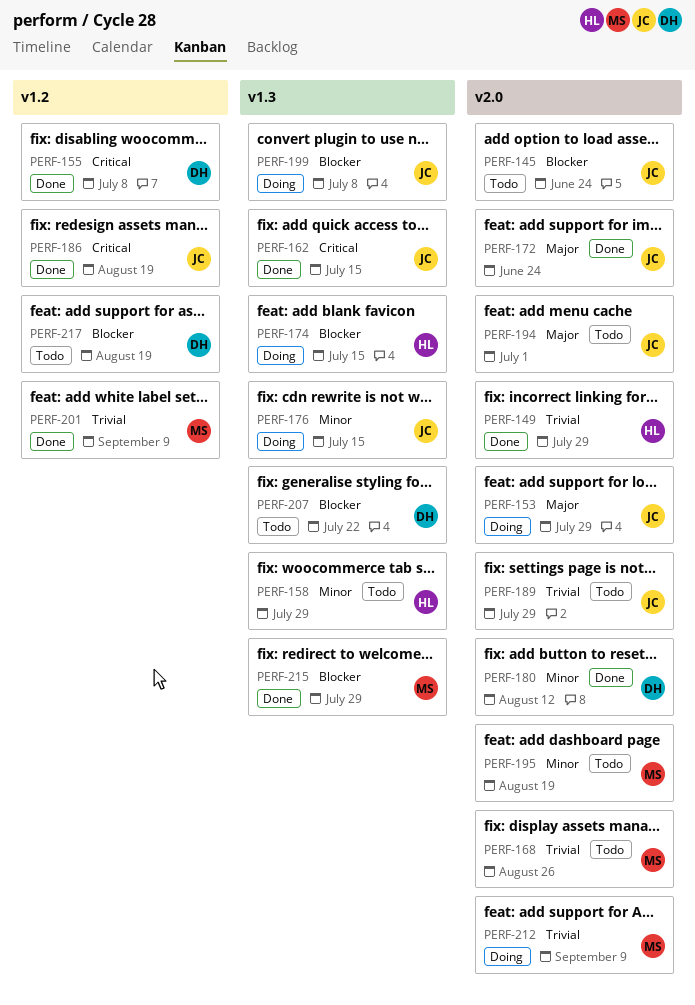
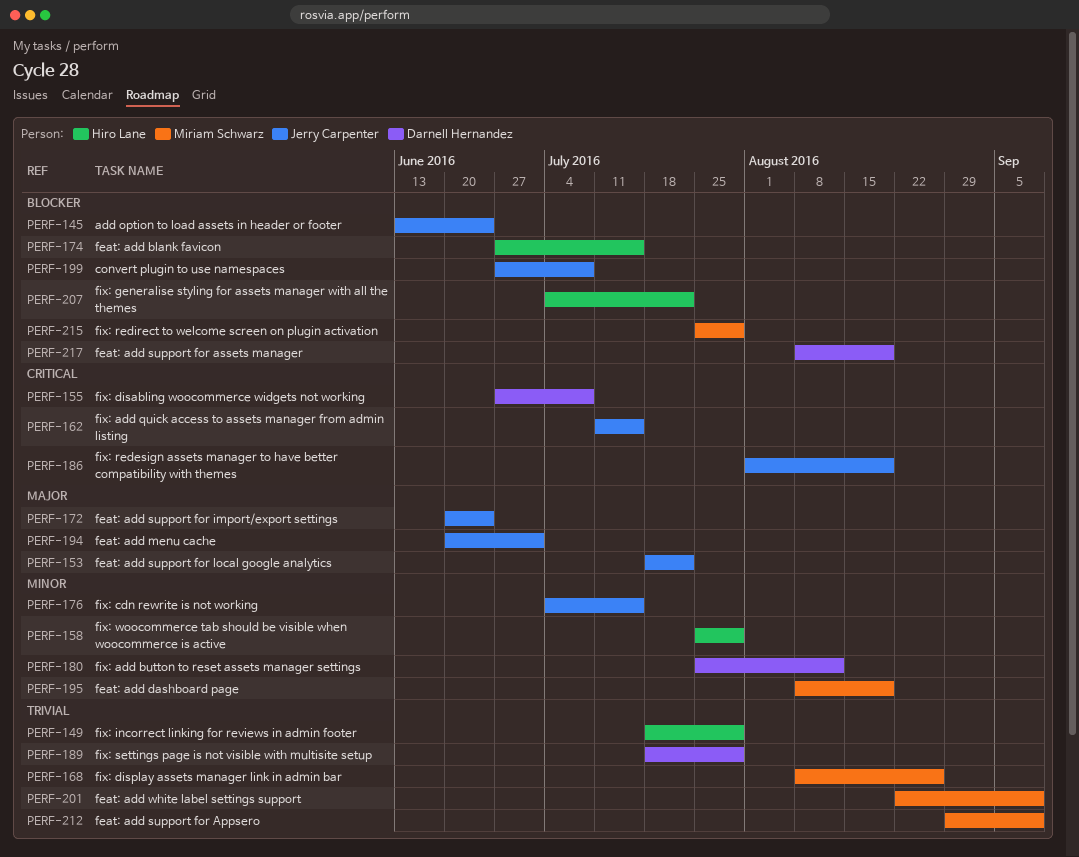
PERF-153, due: Jul 29 -> Jul 22
PERF-189, owner: Jerry Carpenter -> Darnell Hernandez
PERF-207, owner: Darnell Hernandez -> Hiro Lane

